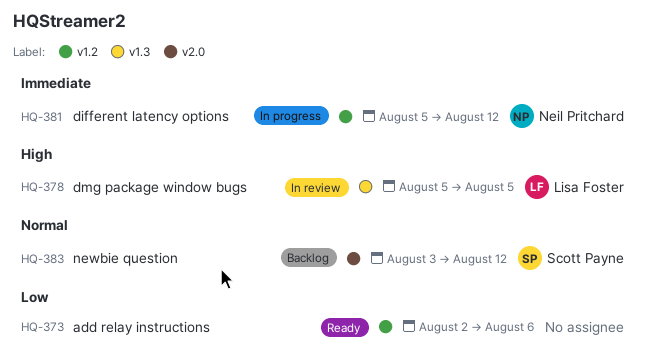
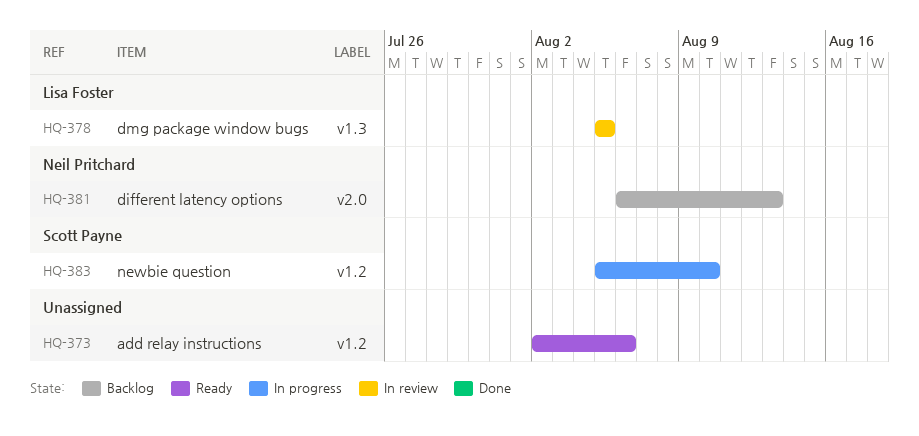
HQ-381, status: In progress -> Backlog
HQ-381, label: v1.2 -> v2.0
HQ-381, start: Aug 5 -> Aug 6
HQ-381, due: Aug 12 -> Aug 13
HQ-383, status: Backlog -> In progress
HQ-383, label: v2.0 -> v1.2
HQ-383, start: Aug 3 -> Aug 5
HQ-383, due: Aug 12 -> Aug 10

